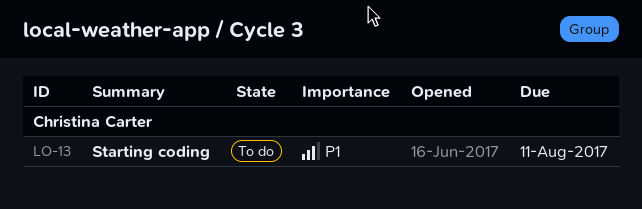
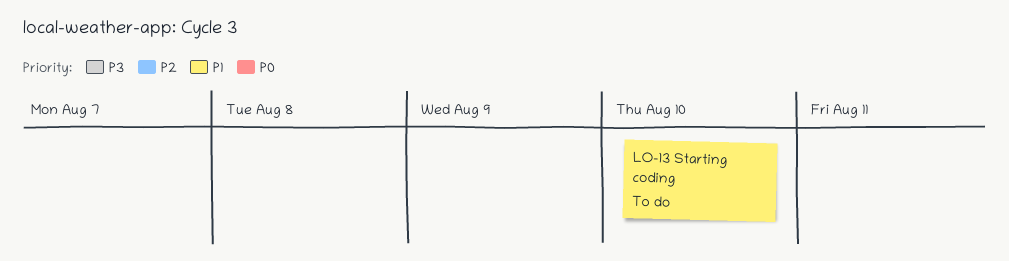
LO-13, due: Aug 11 -> Aug 10

